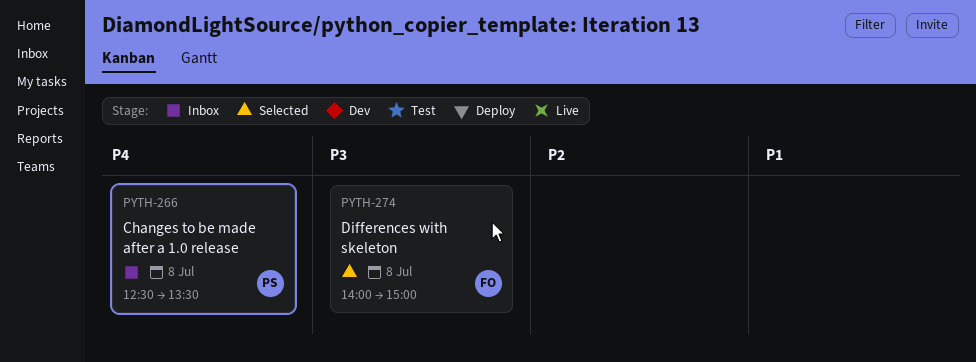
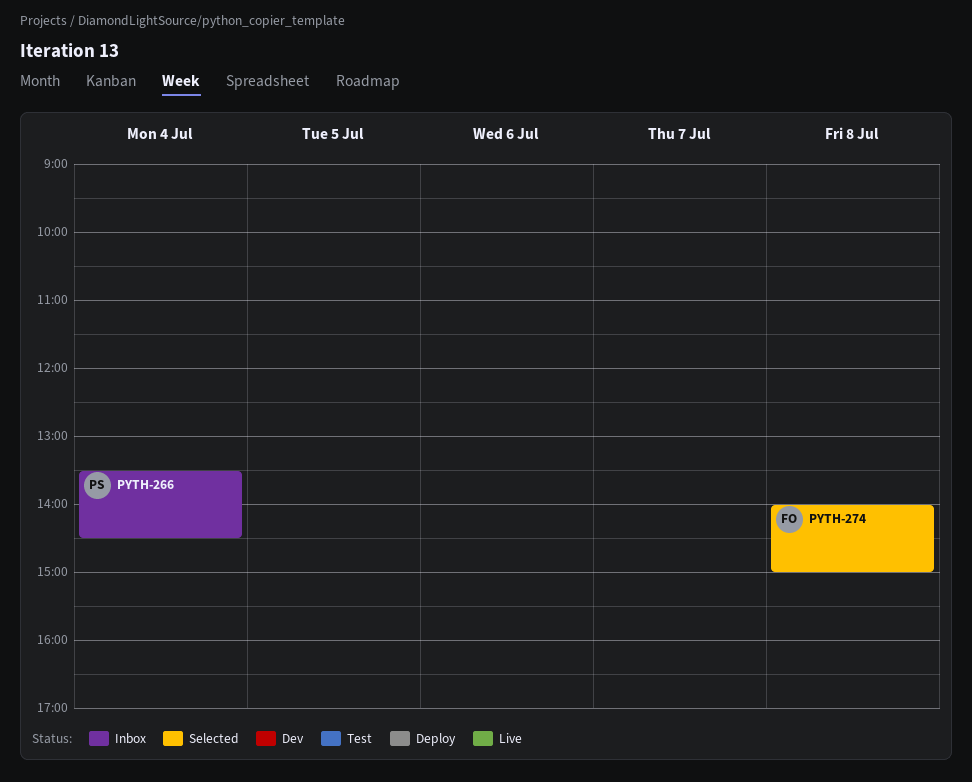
PYTH-266, day: Jul 8 -> Jul 4
PYTH-266, begins: 12:30 -> 13:30
PYTH-266, ends: 13:30 -> 14:30

